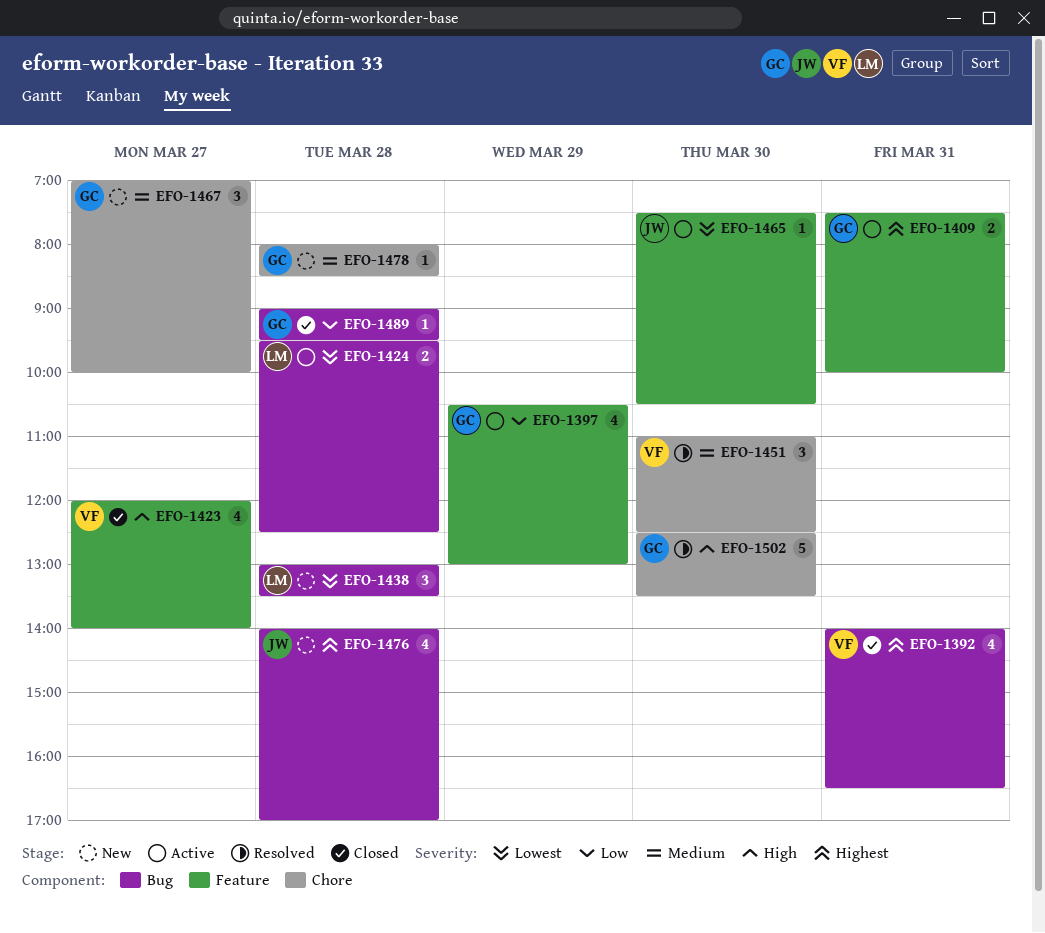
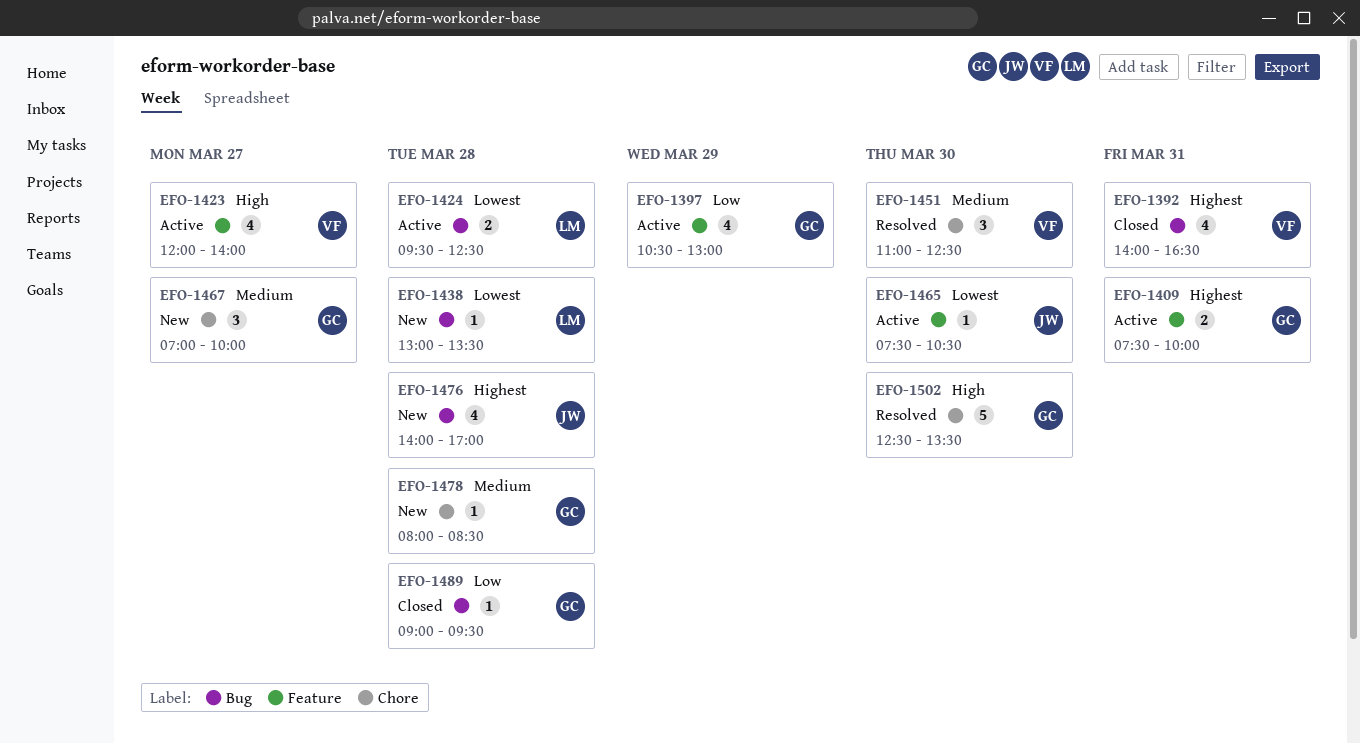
EFO-1423, status: Closed -> Active
EFO-1438, estimate: 3 -> 1

